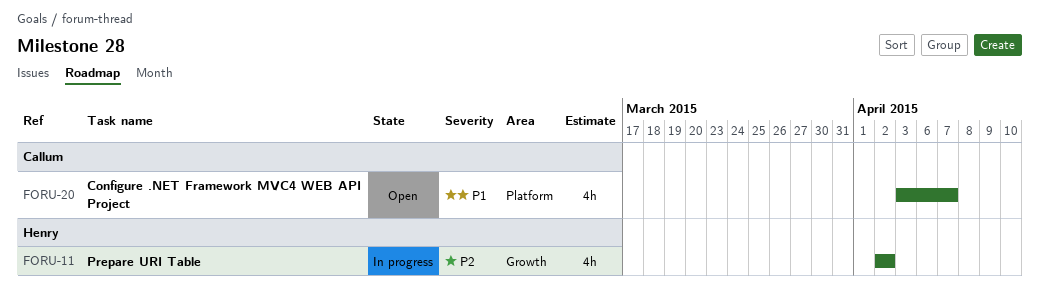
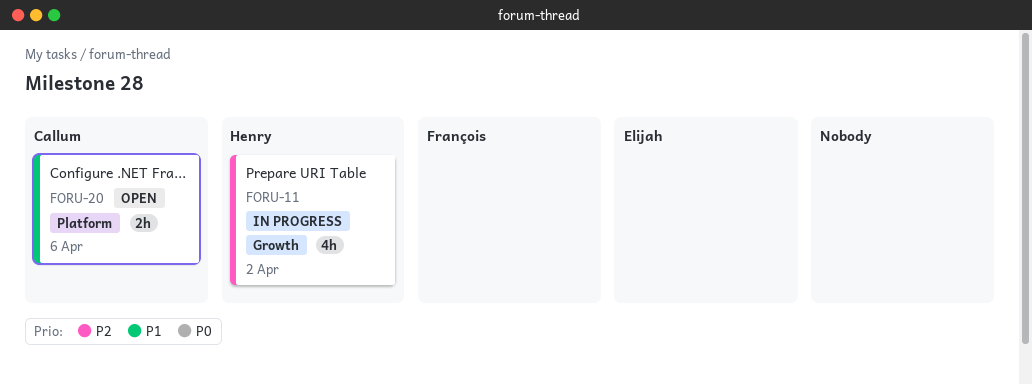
FORU-20, estimate: 4h -> 2h
FORU-20, due: Apr 7 -> Apr 6

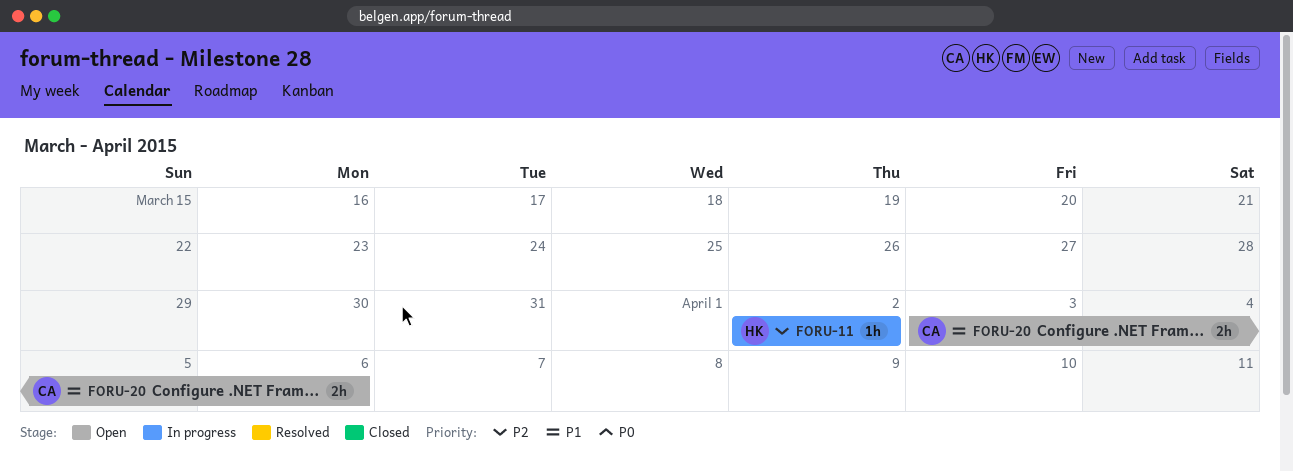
FORU-11, estimate: 4h -> 1h

